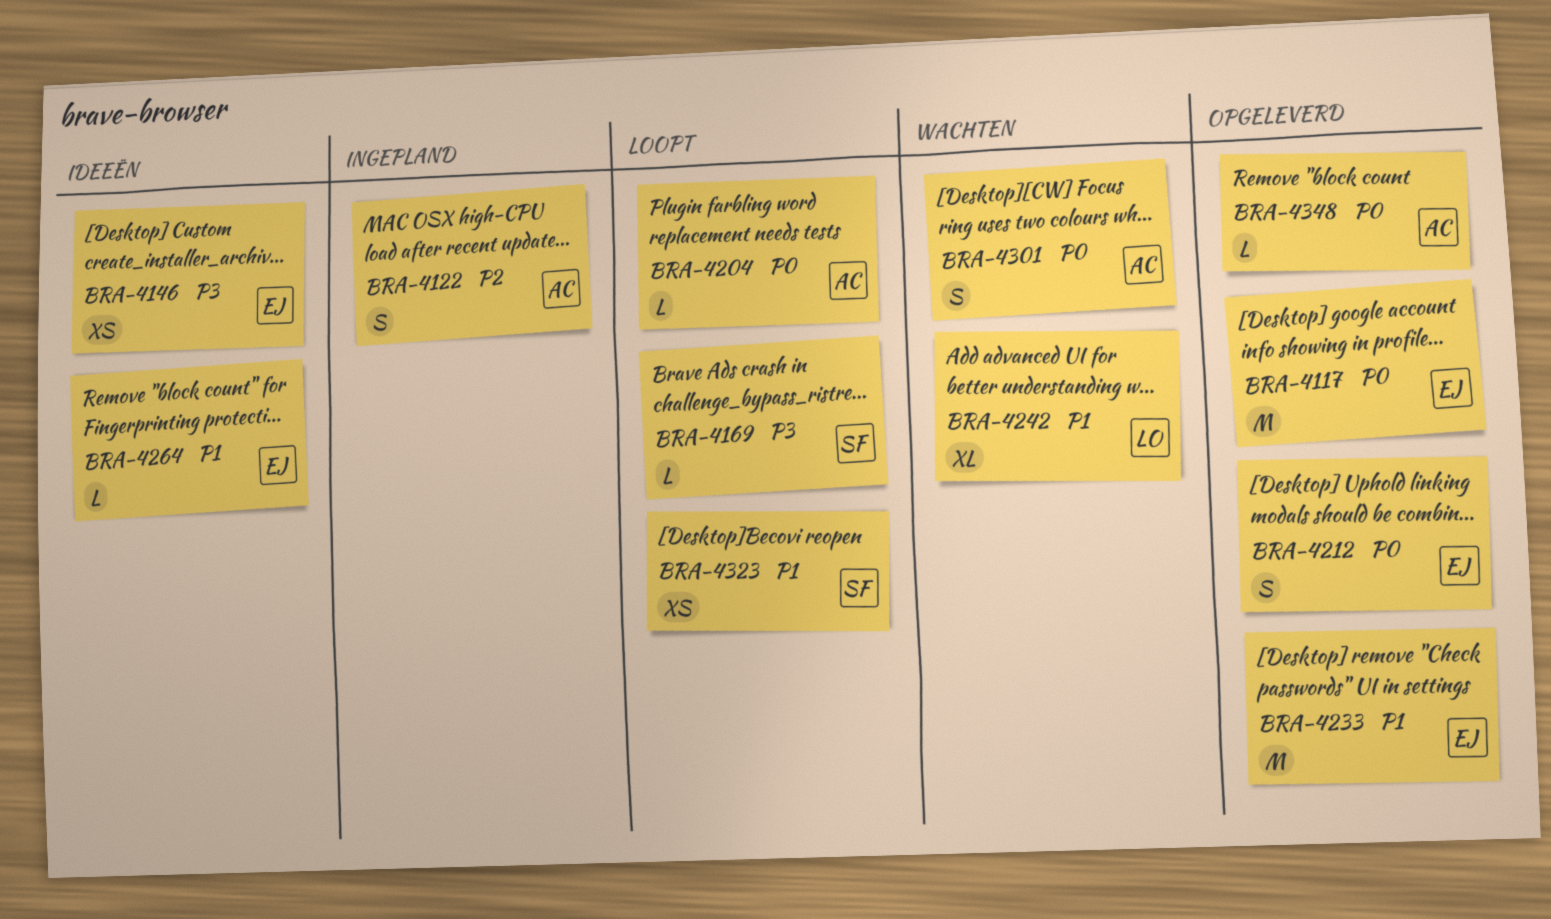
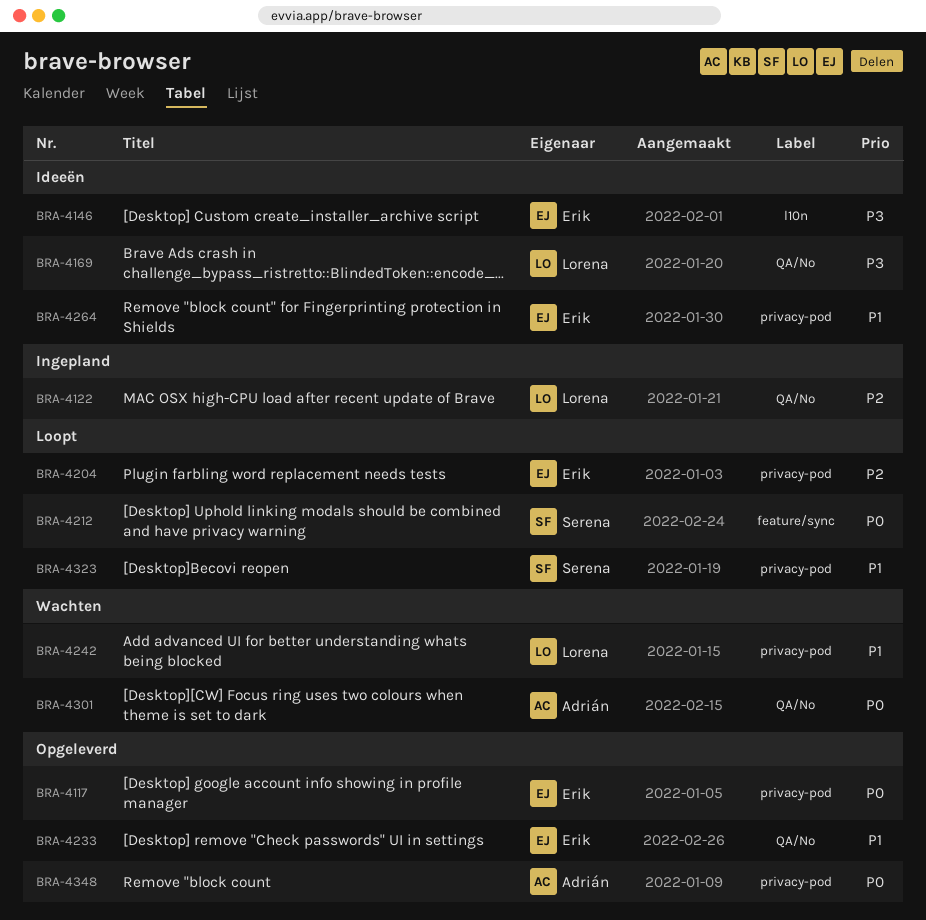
BRA-4122, owner: Adrián -> Lorena
BRA-4169, status: Loopt -> Ideeën
BRA-4169, owner: Serena -> Lorena
BRA-4204, owner: Adrián -> Erik
BRA-4204, priority: P0 -> P2
BRA-4212, status: Opgeleverd -> Loopt
BRA-4212, owner: Erik -> Serena

